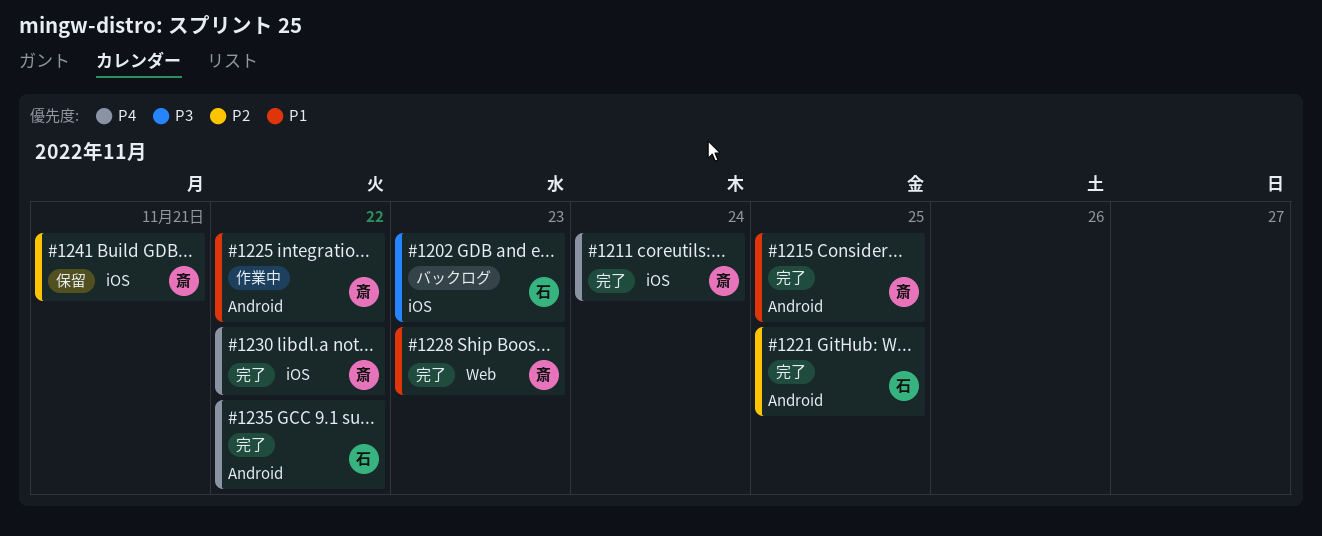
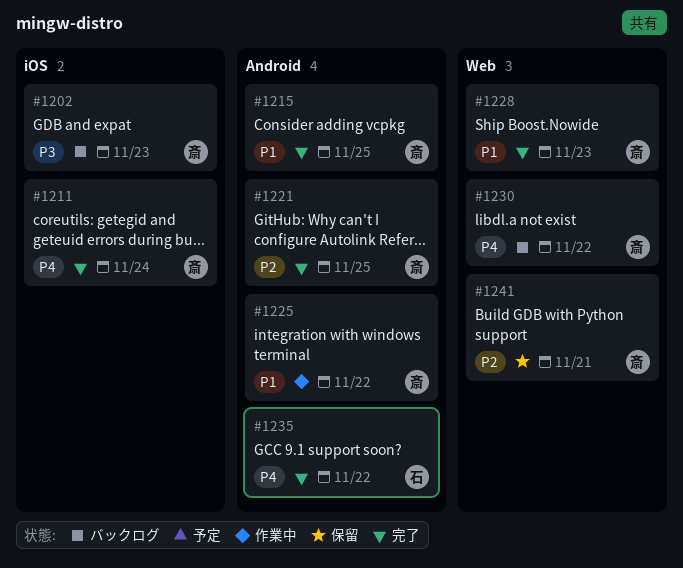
#1202, owner: 石 -> 斎
#1221, owner: 石 -> 斎
#1230, status: 完了 -> バックログ
#1230, label: iOS -> Web
#1241, label: iOS -> Web

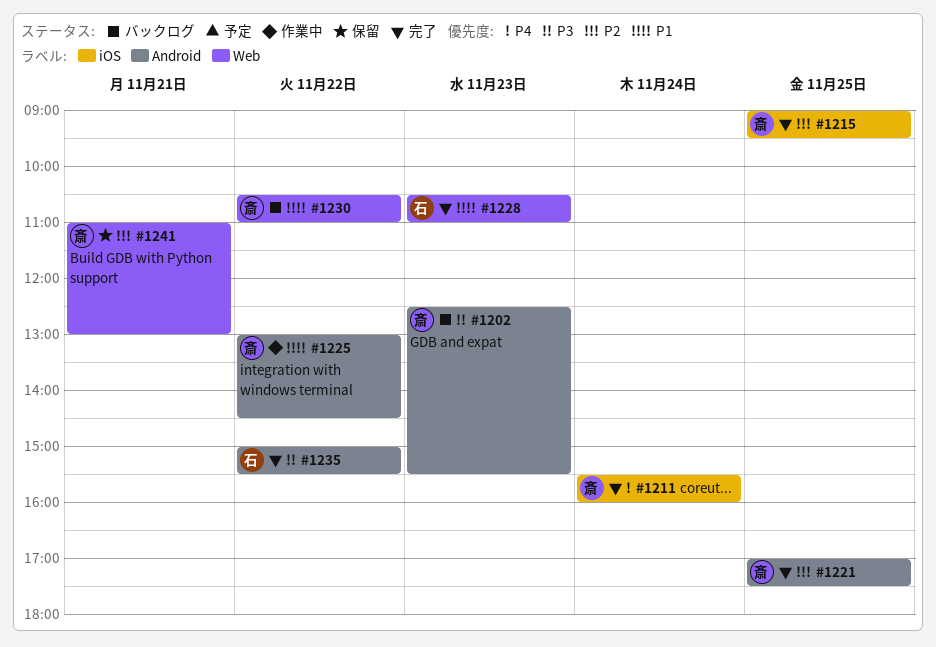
#1202, label: iOS -> Android
#1215, priority: P1 -> P2
#1215, label: Android -> iOS
#1228, owner: 斎 -> 石
#1230, priority: P4 -> P1
#1235, priority: P4 -> P3

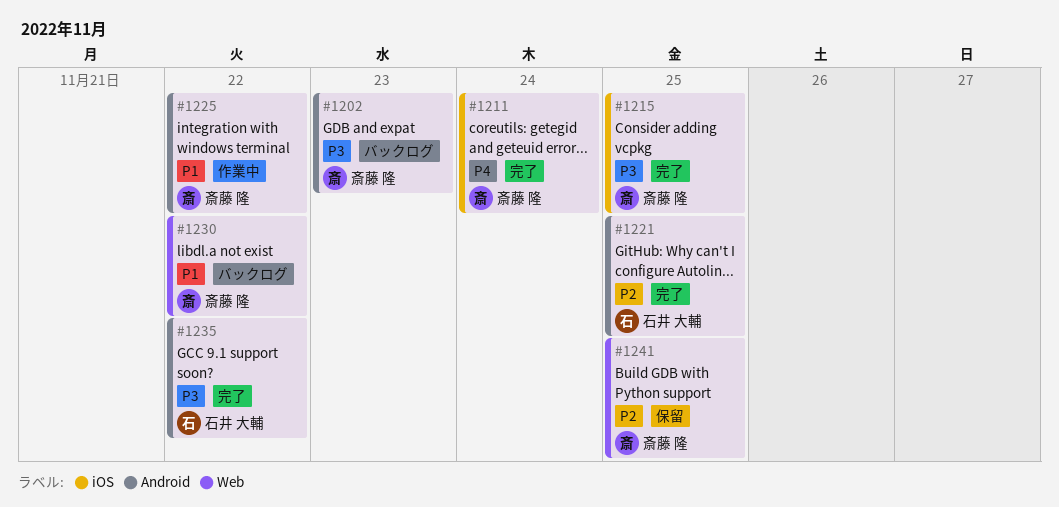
#1215, priority: P2 -> P3
#1221, owner: 斎藤 隆 -> 石井 大輔
#1228: present -> none
#1241, day: Nov 21 -> Nov 25

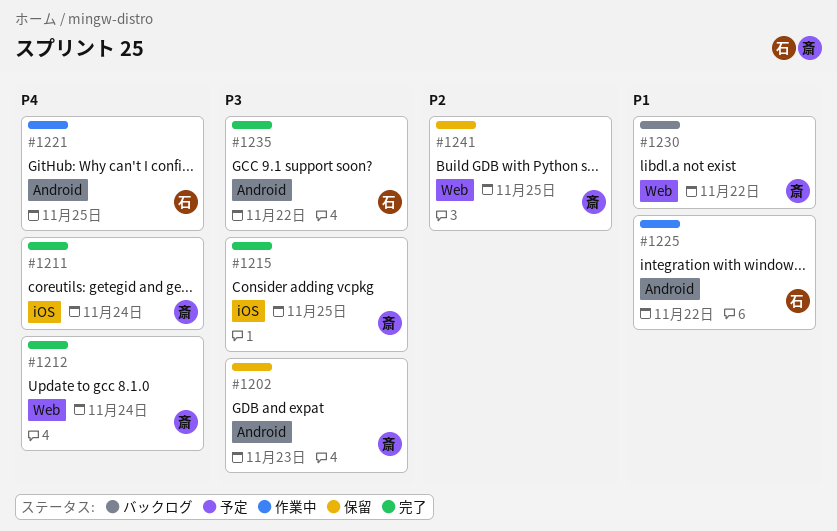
#1202, status: バックログ -> 保留
#1212: none -> present
#1221, status: 完了 -> 作業中
#1221, priority: P2 -> P4
#1225, owner: 斎藤 隆 -> 石井 大輔

